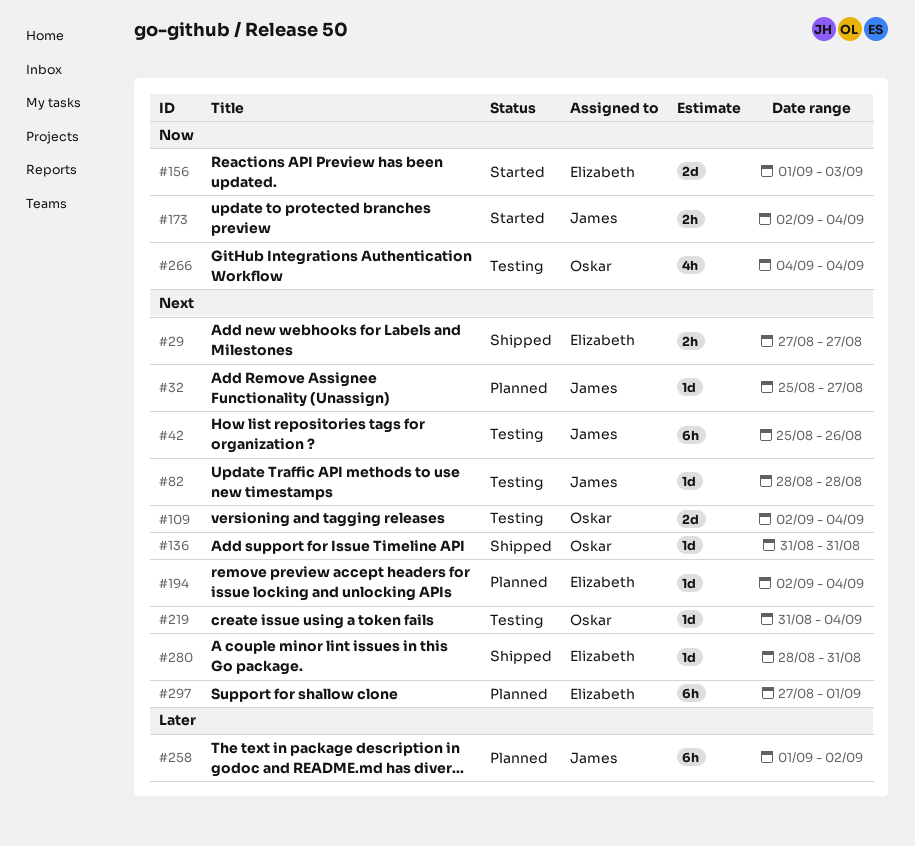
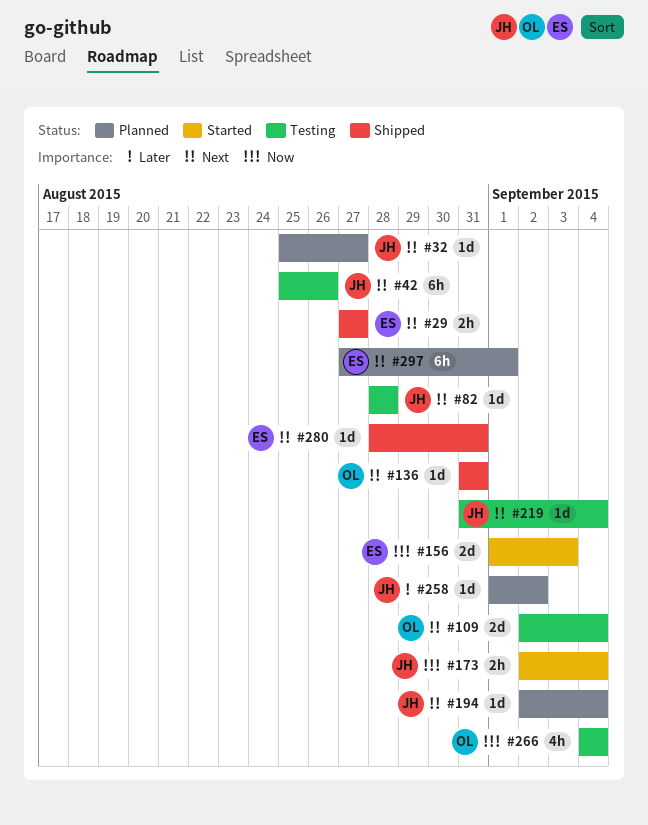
#194, owner: Elizabeth -> James
#219, owner: Oskar -> James
#258, estimate: 6h -> 1d

